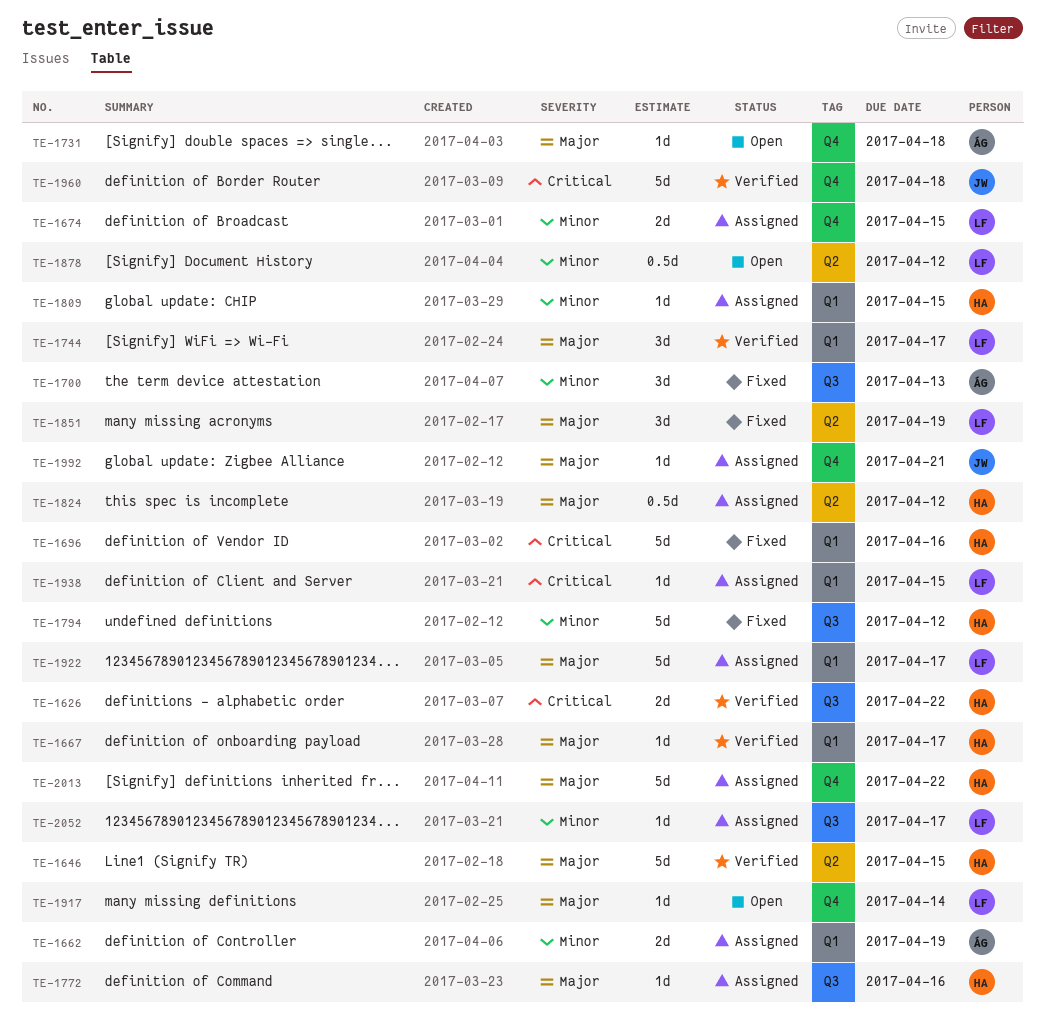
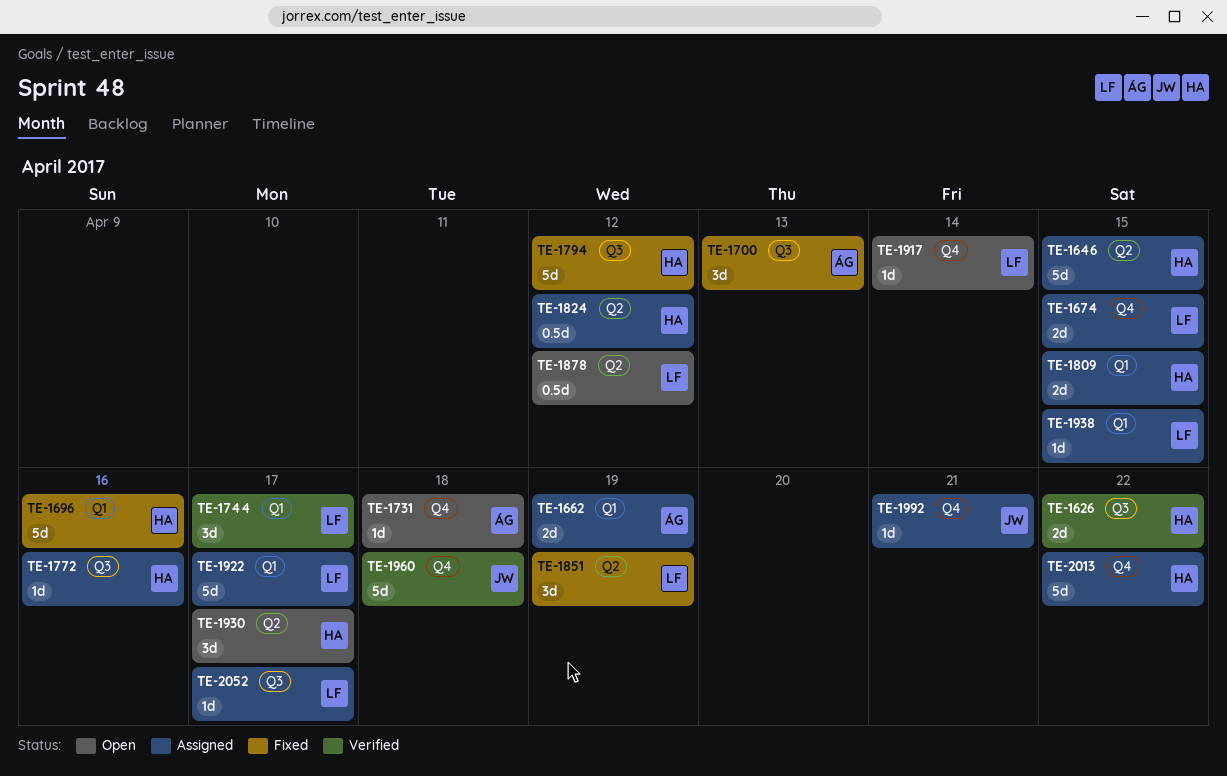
TE-1646, status: Verified -> Assigned
TE-1667: present -> none
TE-1809, estimate: 1d -> 2d
TE-1930: none -> present

